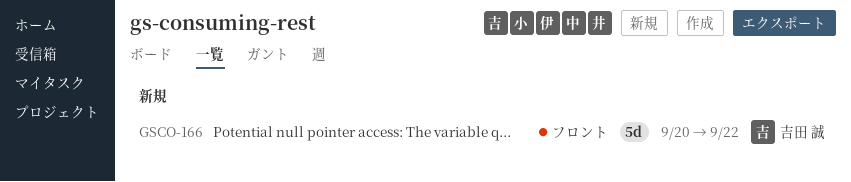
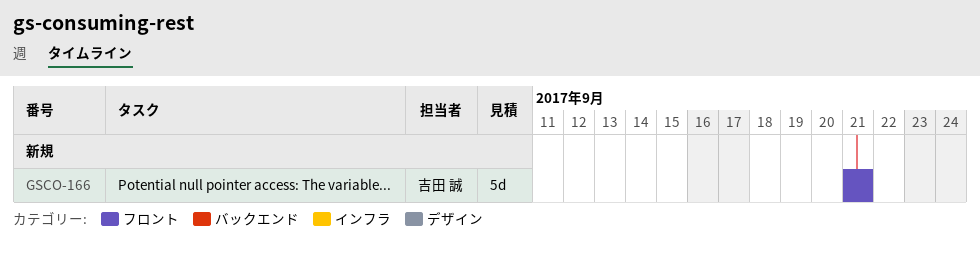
GSCO-166, start: Sep 20 -> Sep 21
GSCO-166, due: Sep 22 -> Sep 21

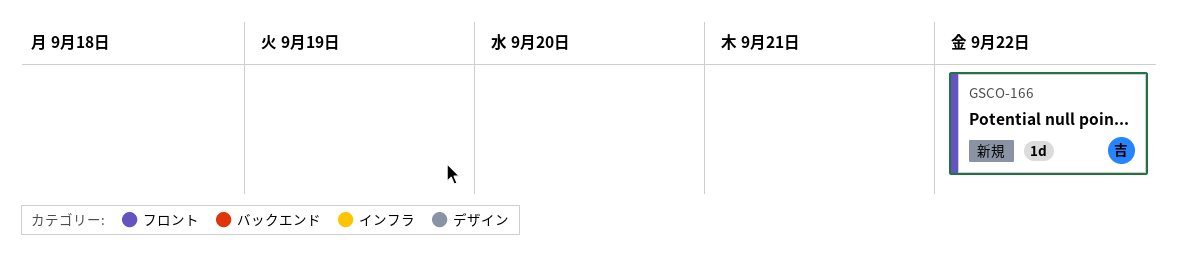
GSCO-166, estimate: 5d -> 1d
GSCO-166, due: Sep 21 -> Sep 22

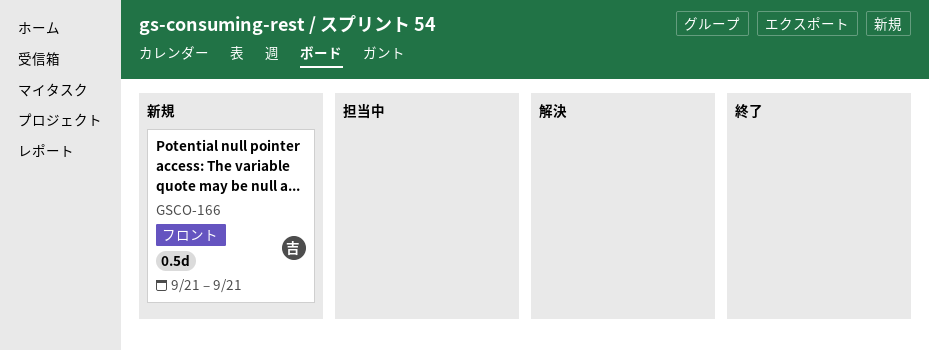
GSCO-166, estimate: 1d -> 0.5d
GSCO-166, due: Sep 22 -> Sep 21

